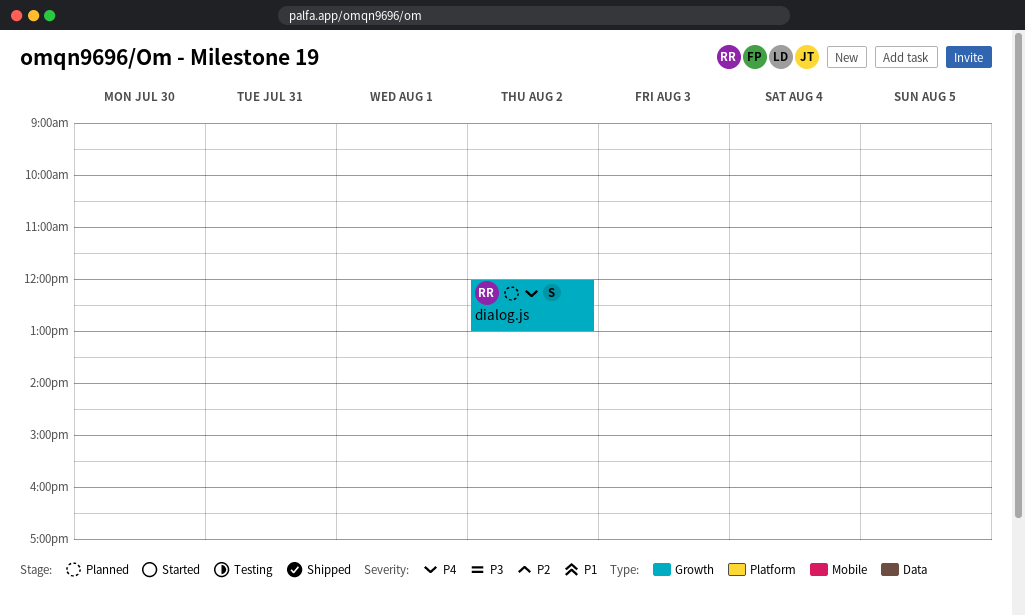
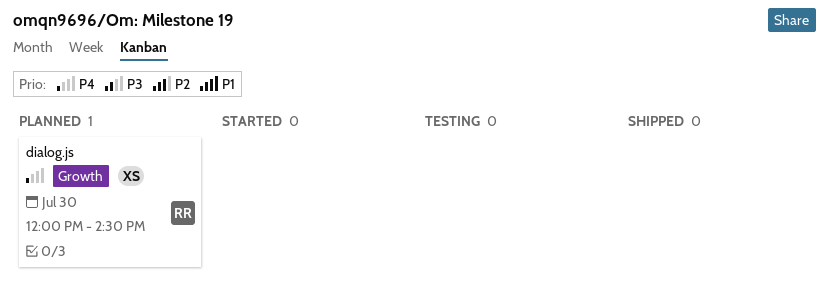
dialog.js, estimate: S -> XS
dialog.js, day: Aug 2 -> Jul 30
dialog.js, ends: 13:00 -> 14:30

